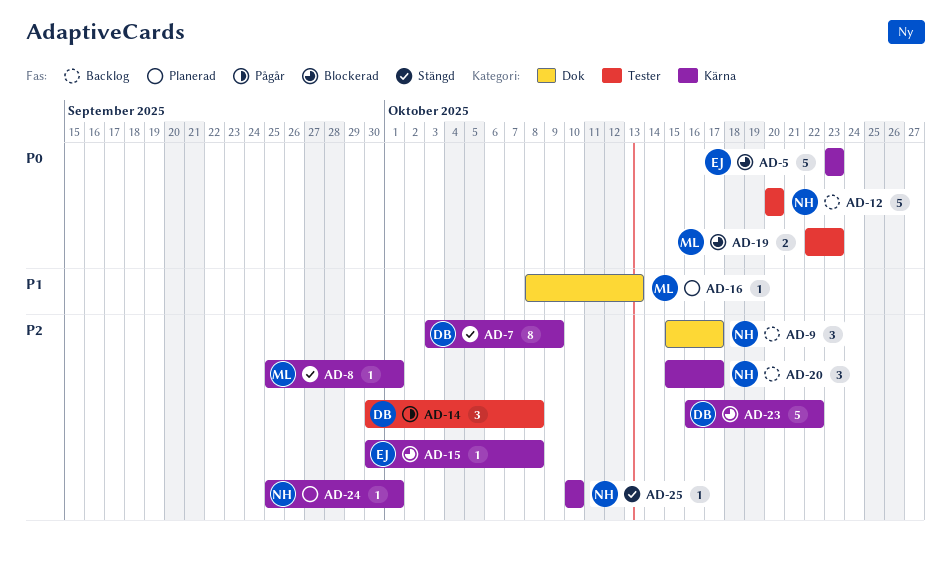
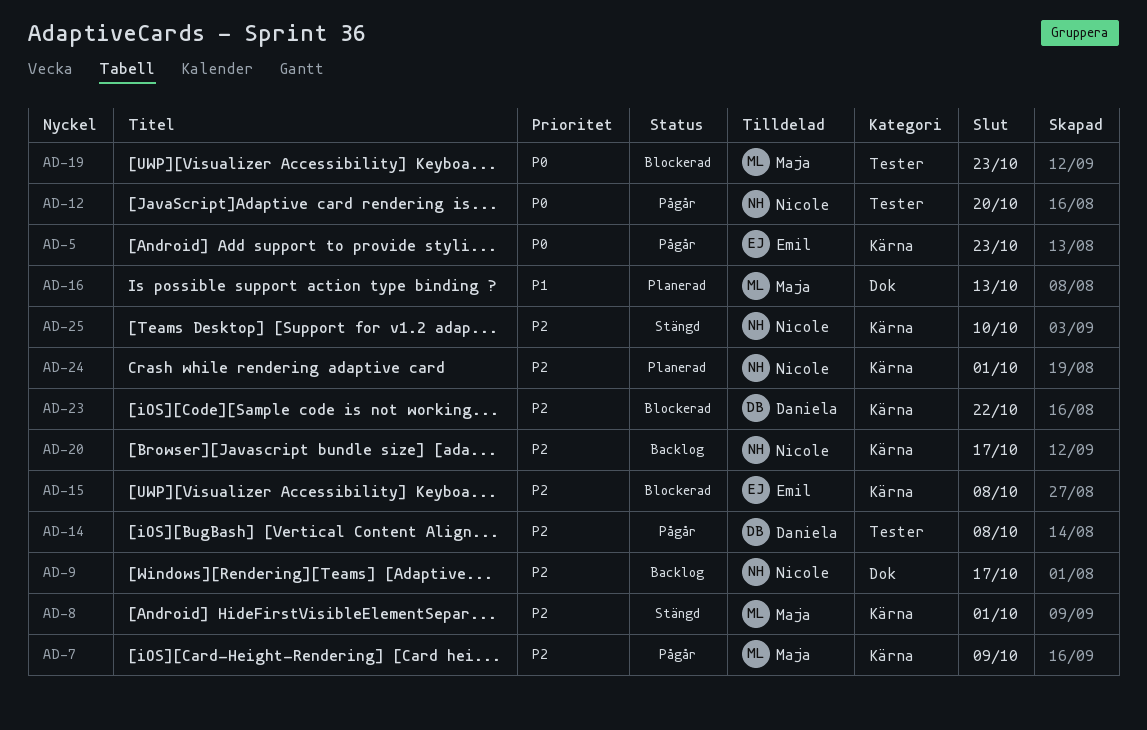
AD-5, status: Blockerad -> Pågår
AD-7, status: Stängd -> Pågår
AD-7, owner: Daniela -> Maja
AD-12, status: Backlog -> Pågår

